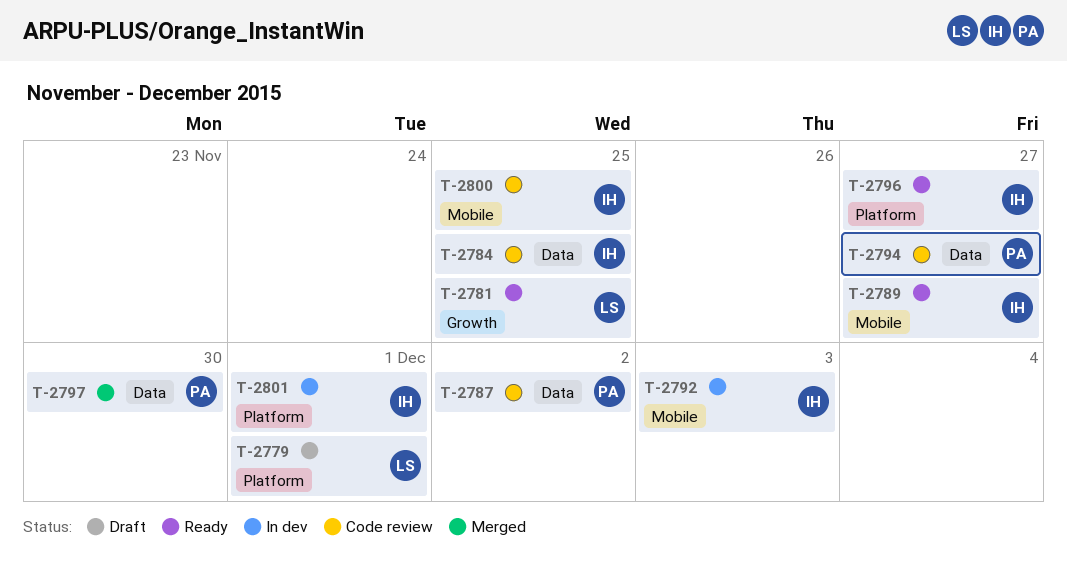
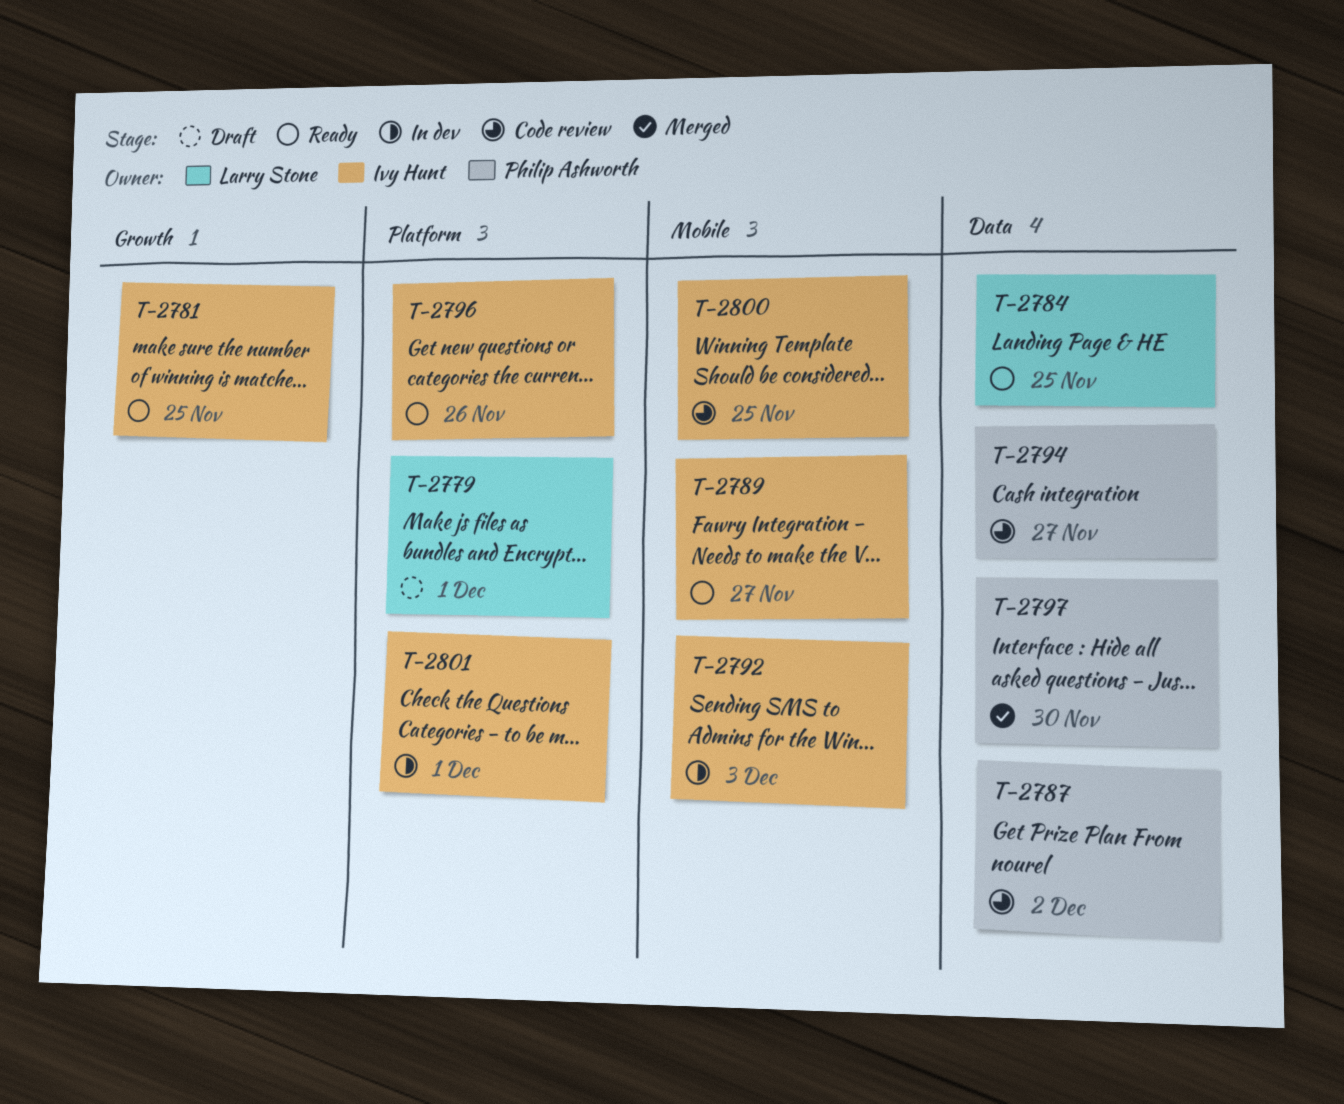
T-2781, owner: Larry Stone -> Ivy Hunt
T-2784, status: Code review -> Ready
T-2784, owner: Ivy Hunt -> Larry Stone
T-2796, due: Nov 27 -> Nov 26

